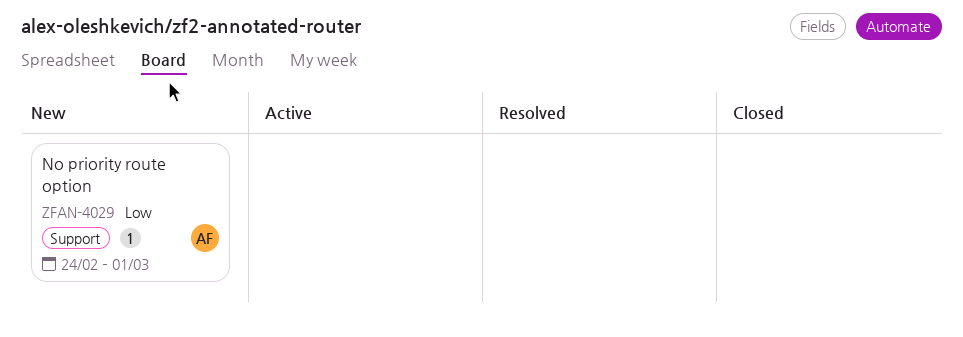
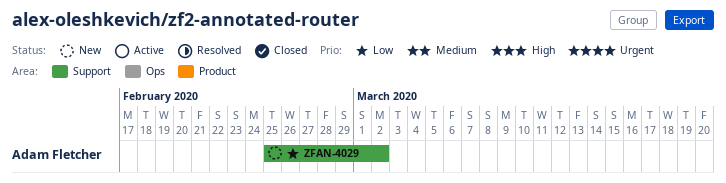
ZFAN-4029, start: Feb 24 -> Feb 25
ZFAN-4029, due: Mar 1 -> Mar 2

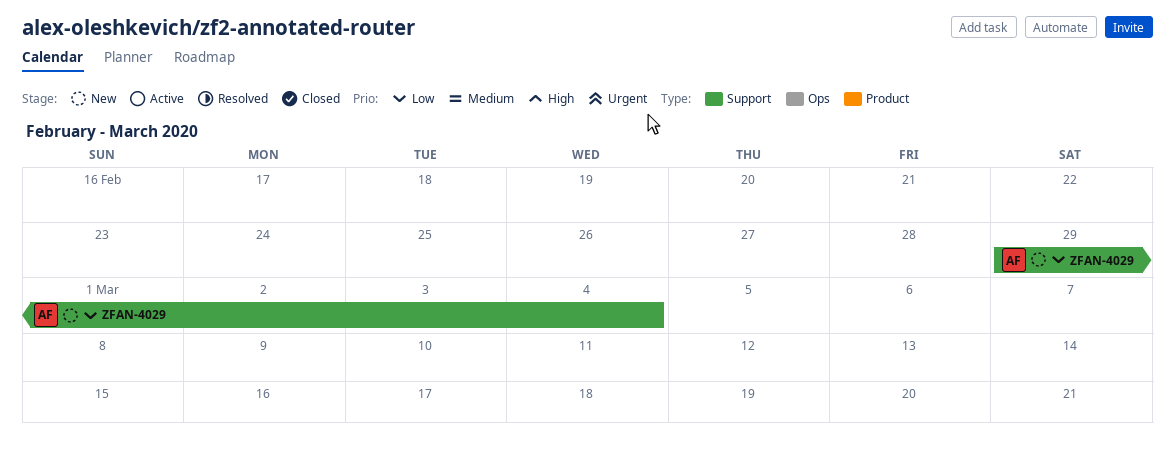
ZFAN-4029, start: Feb 25 -> Feb 29
ZFAN-4029, due: Mar 2 -> Mar 4

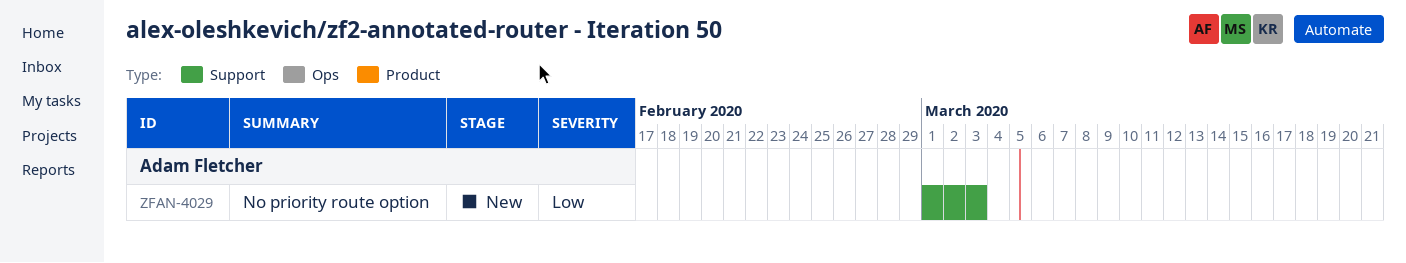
ZFAN-4029, start: Feb 29 -> Mar 1
ZFAN-4029, due: Mar 4 -> Mar 3

